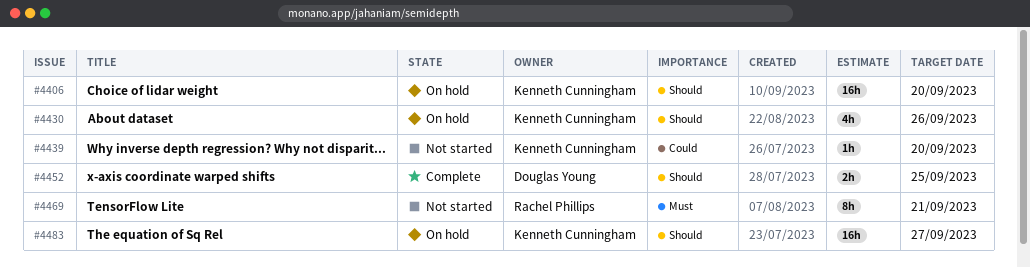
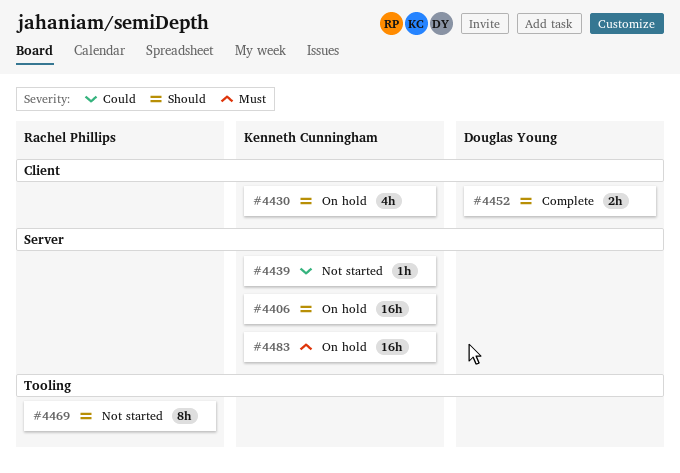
#4469, priority: Must -> Should
#4483, priority: Should -> Must

